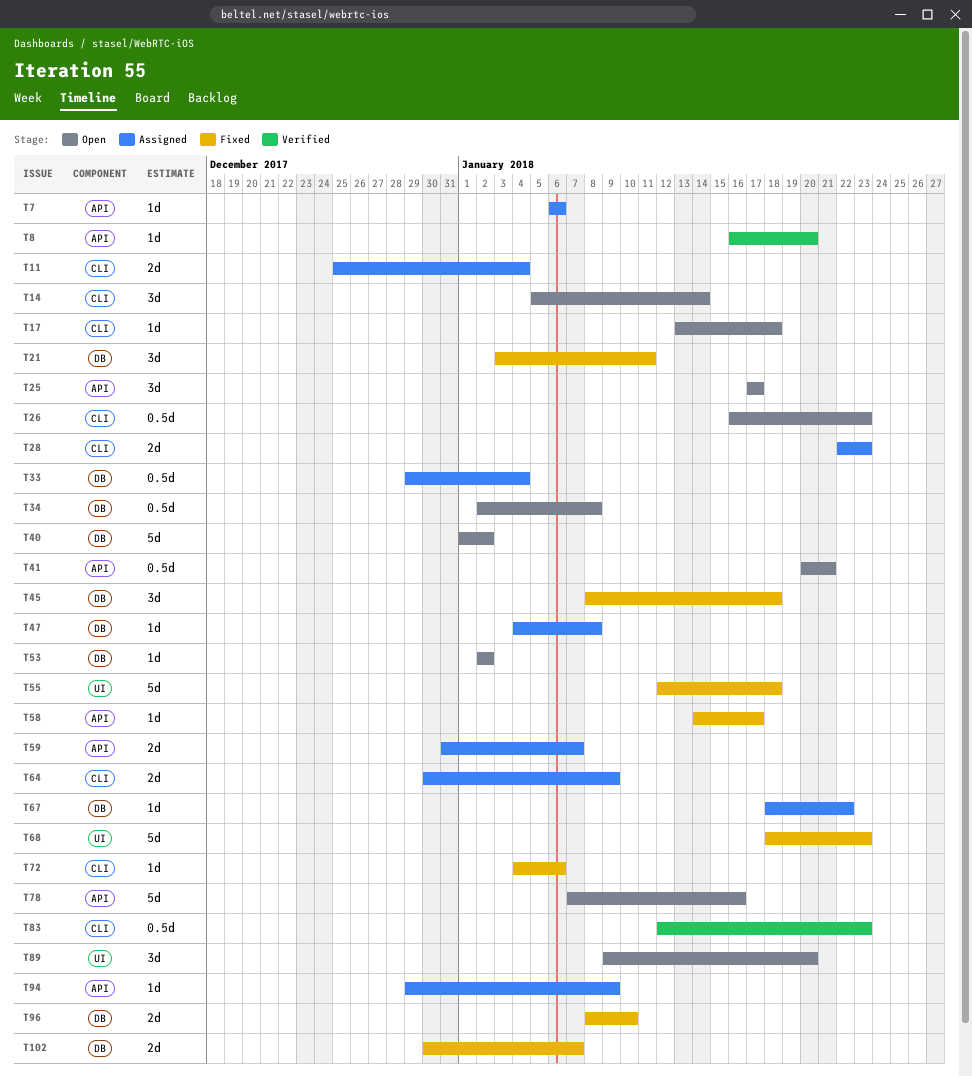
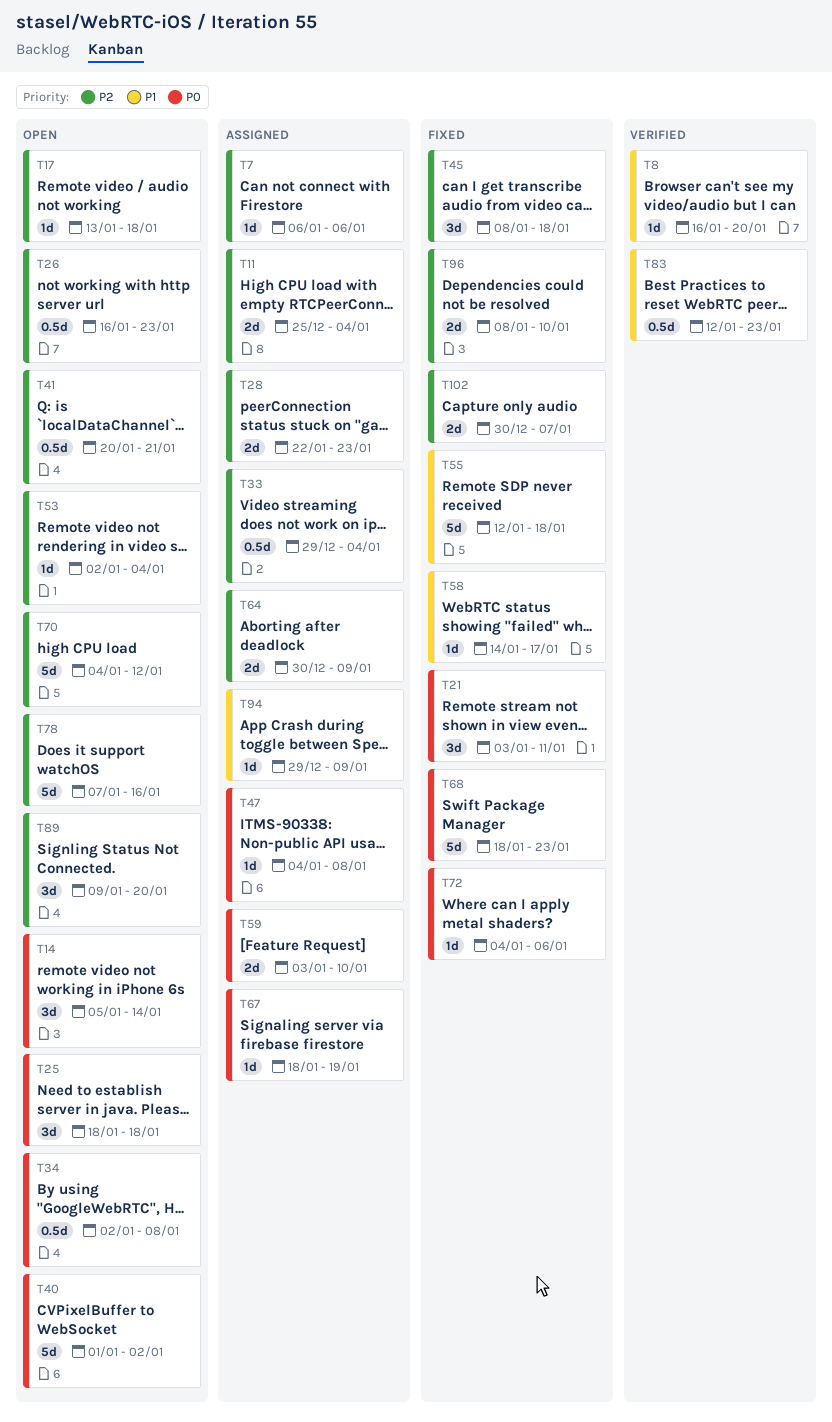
T25, start: Jan 17 -> Jan 18
T25, due: Jan 17 -> Jan 18
T53, due: Jan 2 -> Jan 4
T59, start: Dec 31 -> Jan 3
T59, due: Jan 7 -> Jan 10
T67, due: Jan 22 -> Jan 19
T70: none -> present

